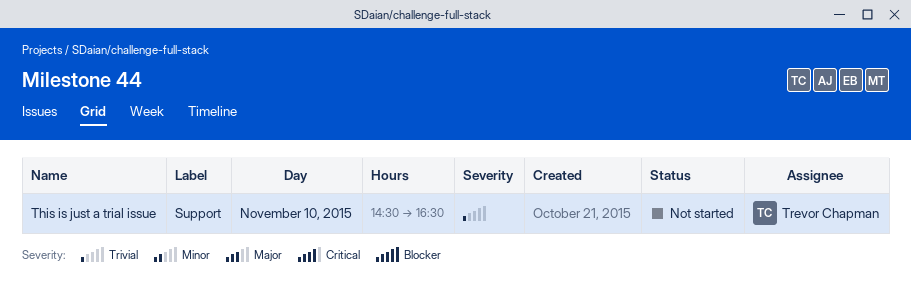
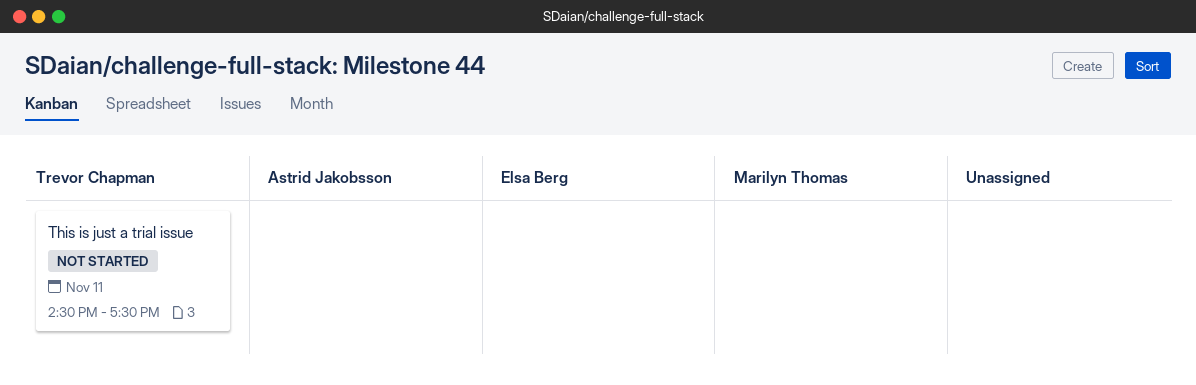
This is just a trial issue, day: Nov 10 -> Nov 11
This is just a trial issue, ends: 16:30 -> 17:30

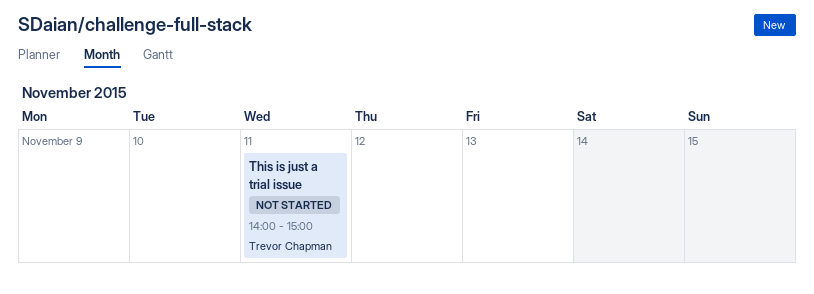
This is just a trial issue, begins: 14:30 -> 14:00
This is just a trial issue, ends: 17:30 -> 15:00

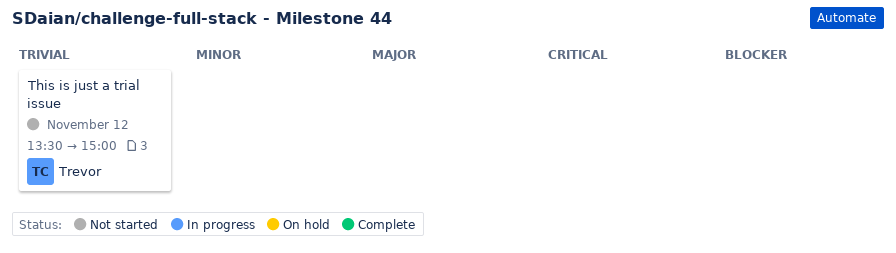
This is just a trial issue, day: Nov 11 -> Nov 12
This is just a trial issue, begins: 14:00 -> 13:30

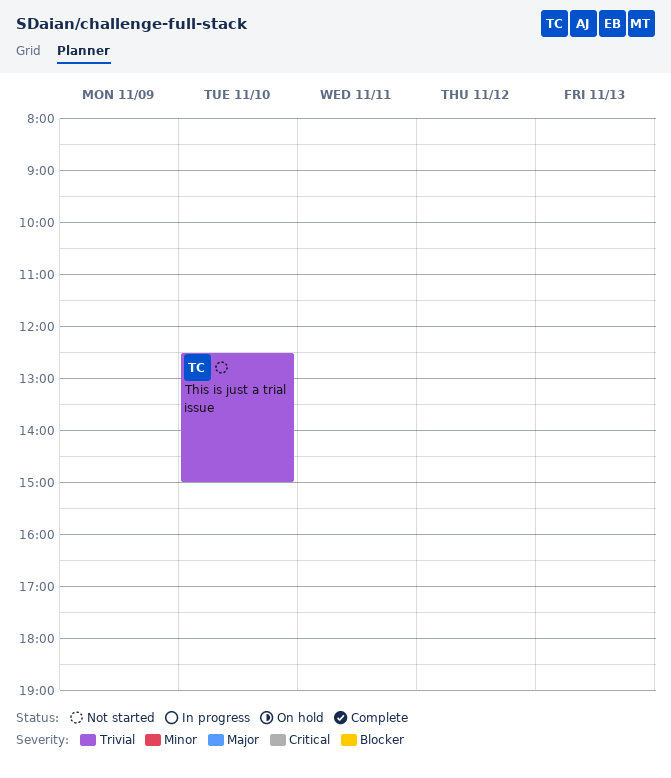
This is just a trial issue, day: Nov 12 -> Nov 10
This is just a trial issue, begins: 13:30 -> 12:30

